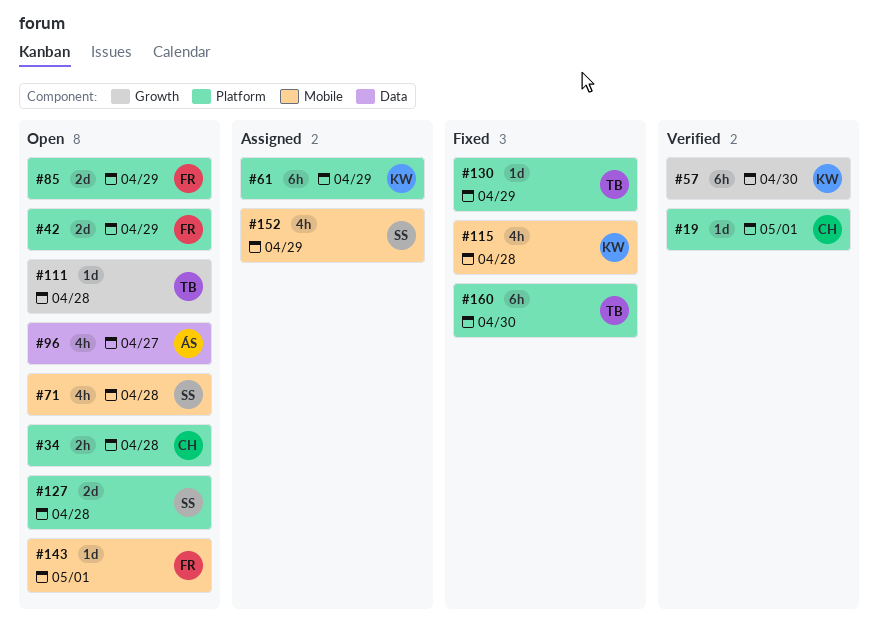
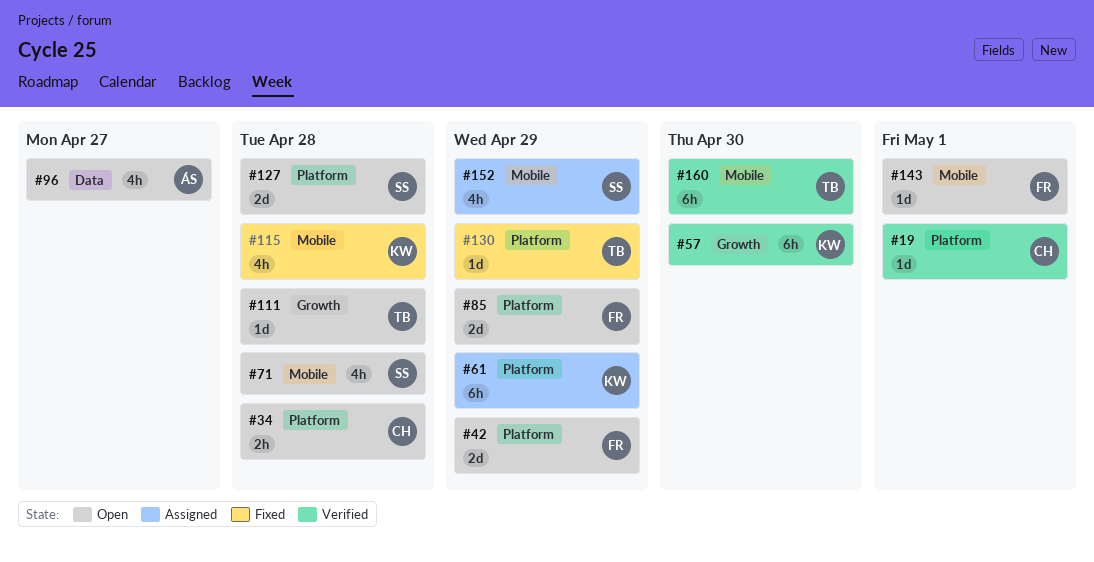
#160, status: Fixed -> Verified
#160, label: Platform -> Mobile

